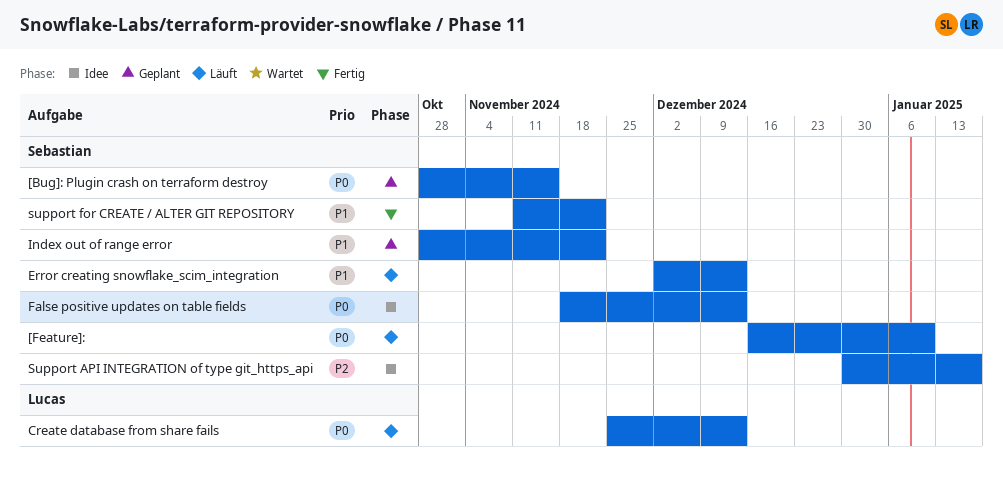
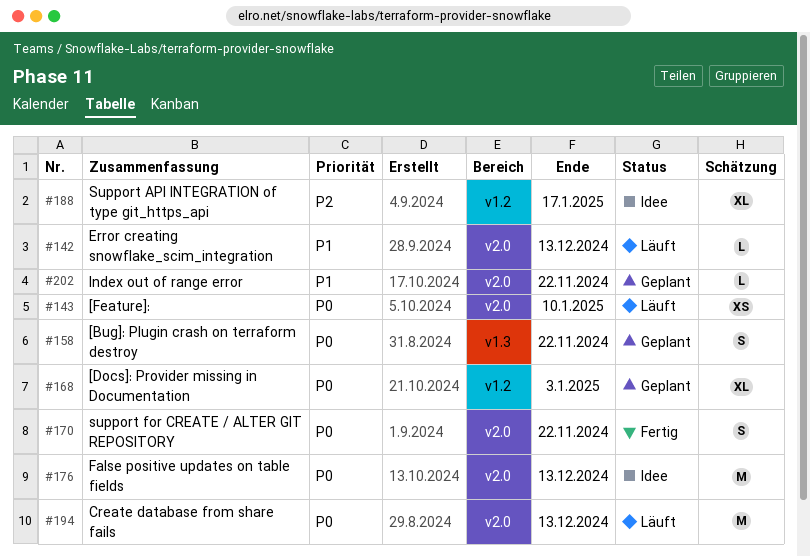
[Bug]: Plugin crash on terraform destroy, due: Nov 15 -> Nov 22
[Docs]: Provider missing in Documentation: none -> present
support for CREATE / ALTER GIT REPOSITORY, priority: P1 -> P0

